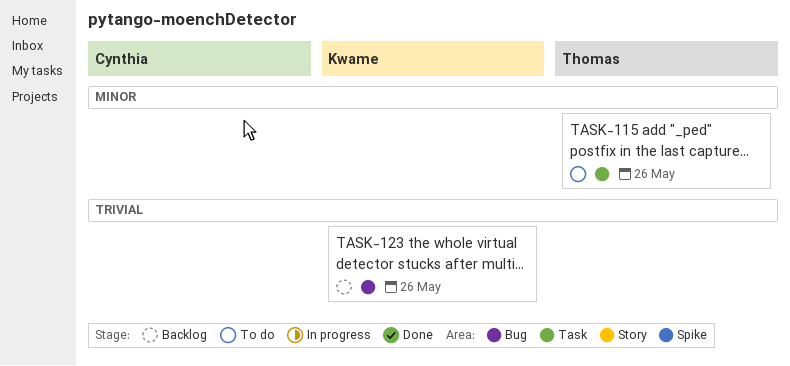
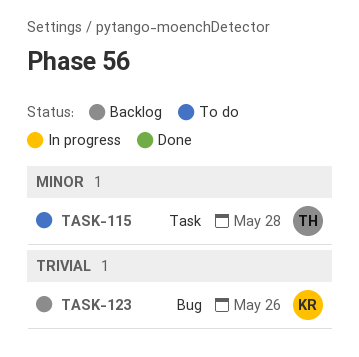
TASK-115, due: May 26 -> May 28

